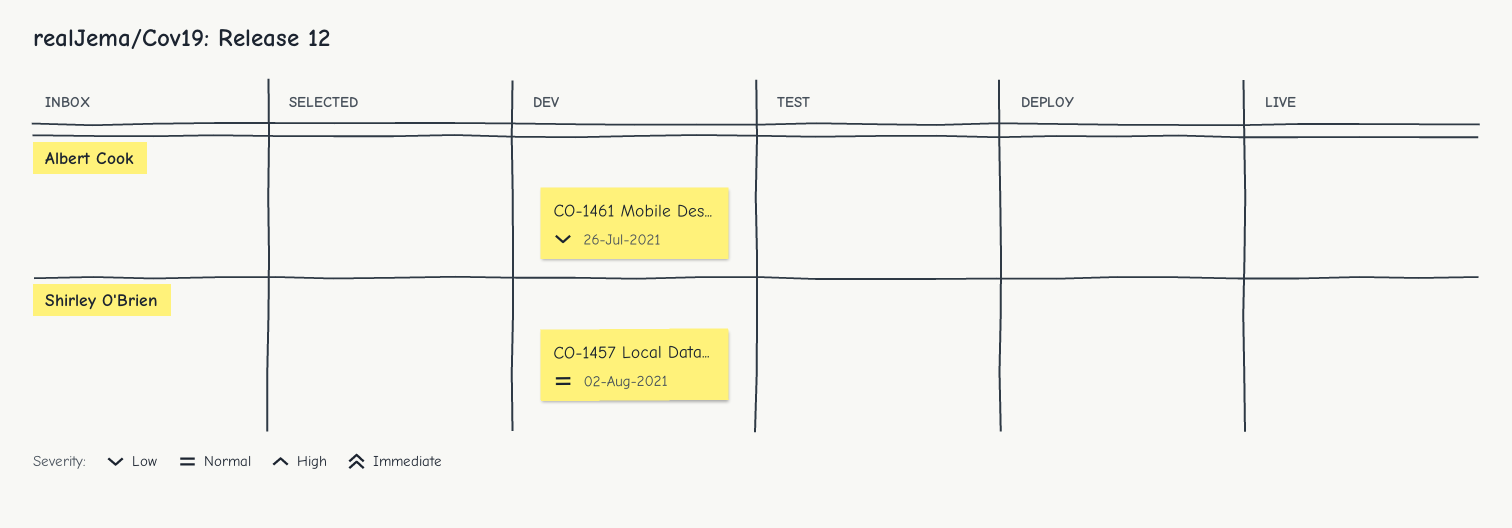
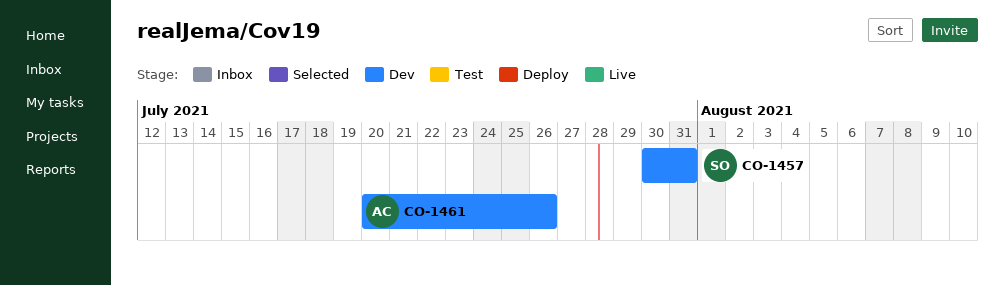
CO-1457, due: Aug 2 -> Jul 31

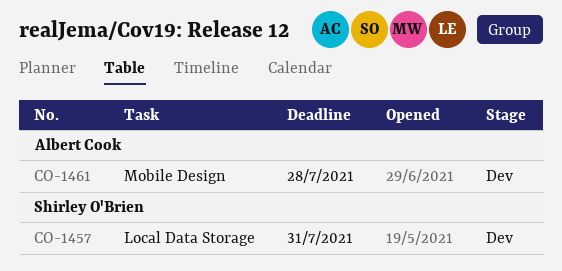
CO-1461, due: Jul 26 -> Jul 28

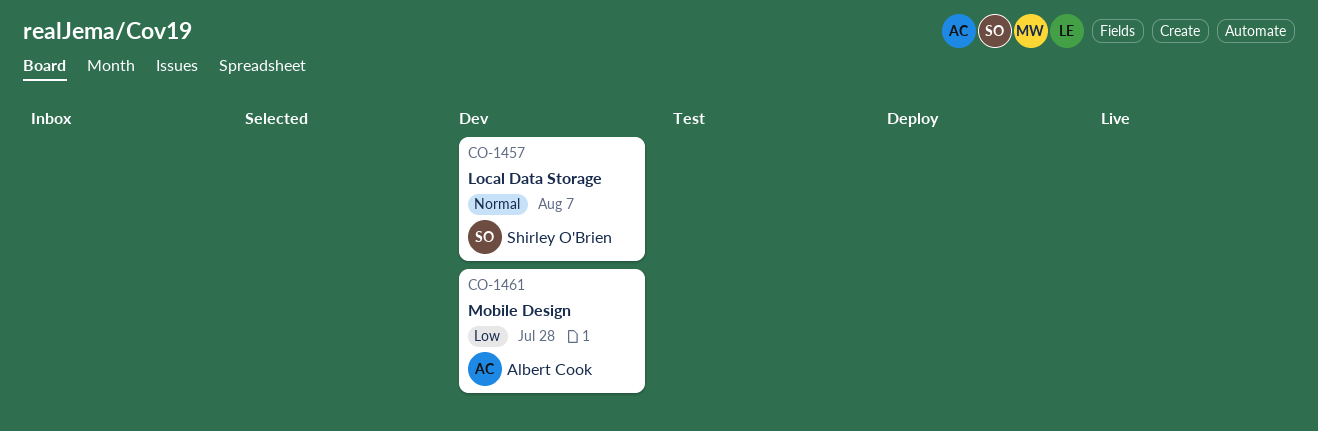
CO-1457, due: Jul 31 -> Aug 7

